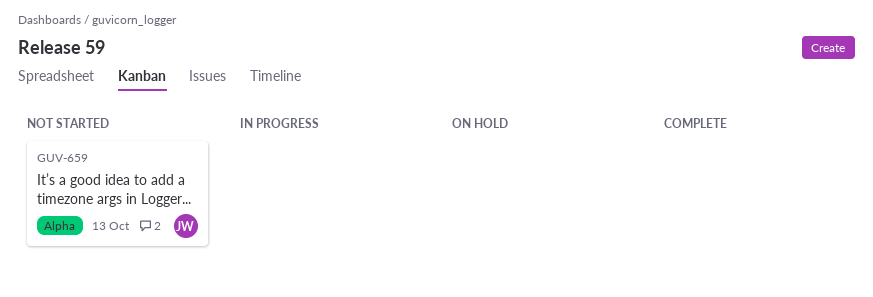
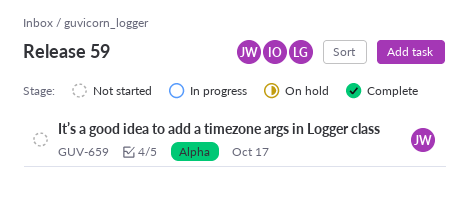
GUV-659, due: Oct 13 -> Oct 17

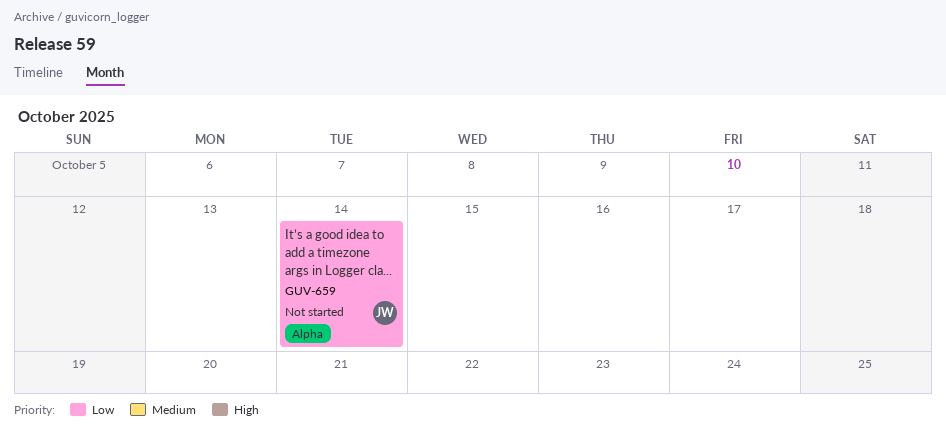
GUV-659, due: Oct 17 -> Oct 14

